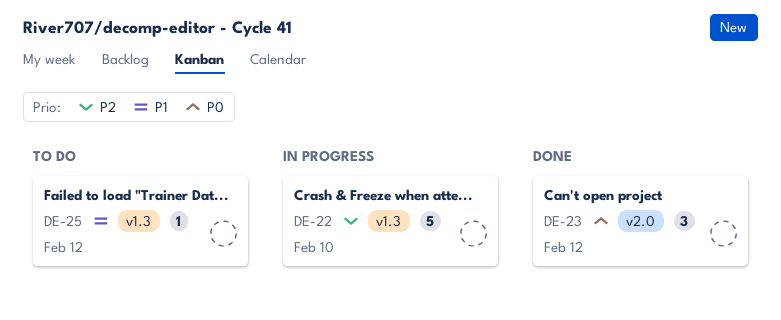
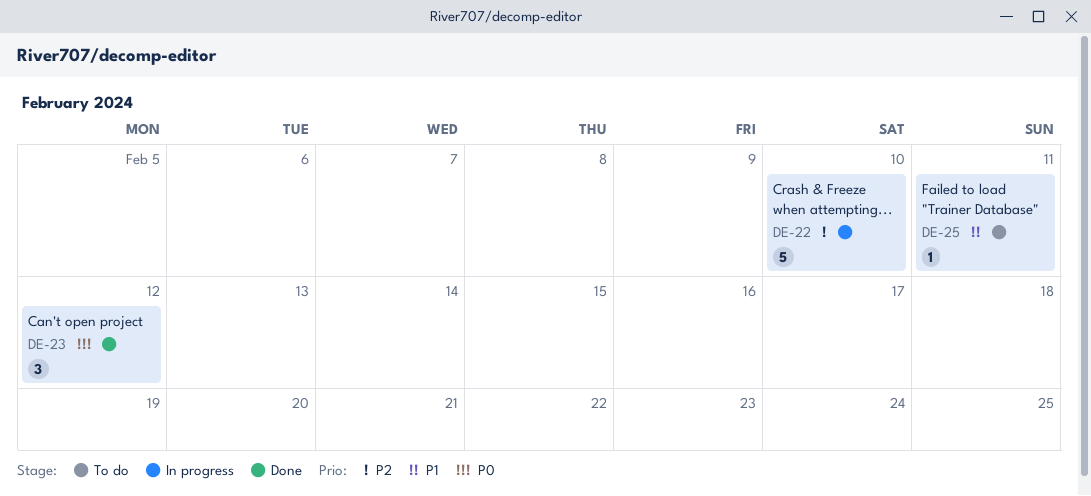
DE-25, due: Feb 12 -> Feb 11

